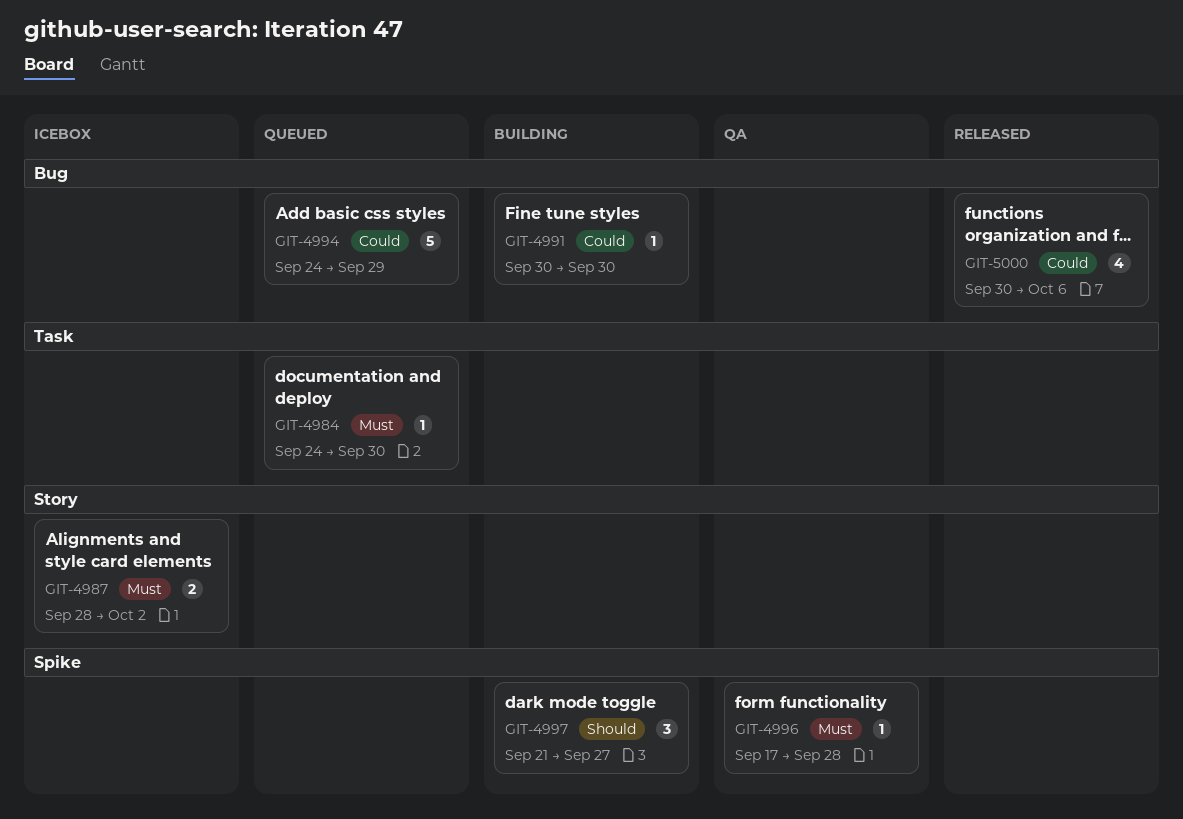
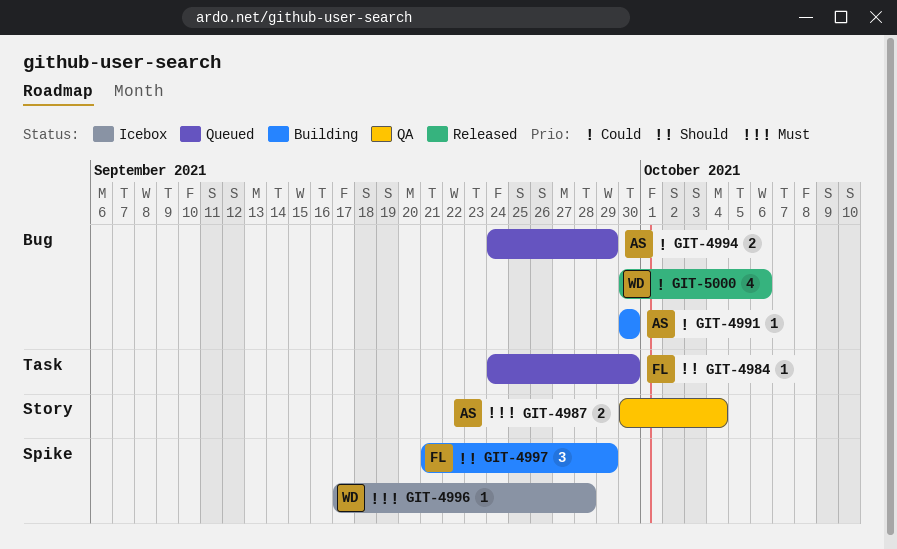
GIT-4984, priority: Must -> Should
GIT-4987, status: Icebox -> QA
GIT-4987, start: Sep 28 -> Sep 30
GIT-4987, due: Oct 2 -> Oct 4
GIT-4994, estimate: 5 -> 2
GIT-4996, status: QA -> Icebox
GIT-4997, due: Sep 27 -> Sep 29

